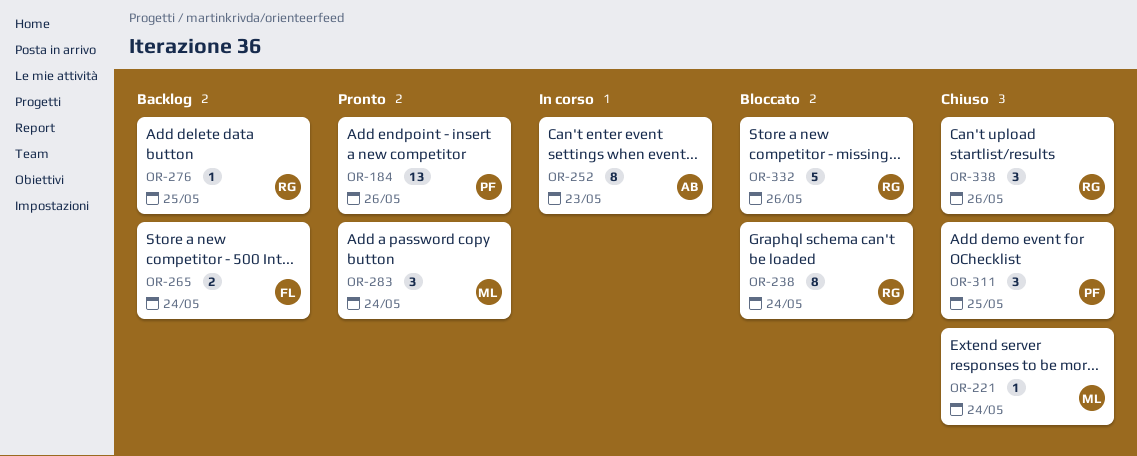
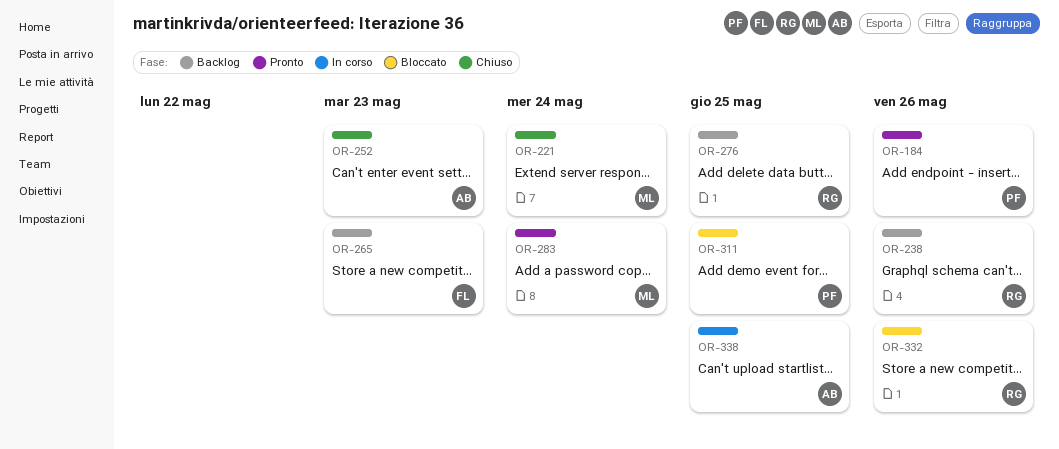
OR-238, status: Bloccato -> Backlog
OR-238, due: May 24 -> May 26
OR-252, status: In corso -> Chiuso
OR-265, due: May 24 -> May 23
OR-311, status: Chiuso -> Bloccato
OR-338, status: Chiuso -> In corso
OR-338, owner: RG -> AB
OR-338, due: May 26 -> May 25

